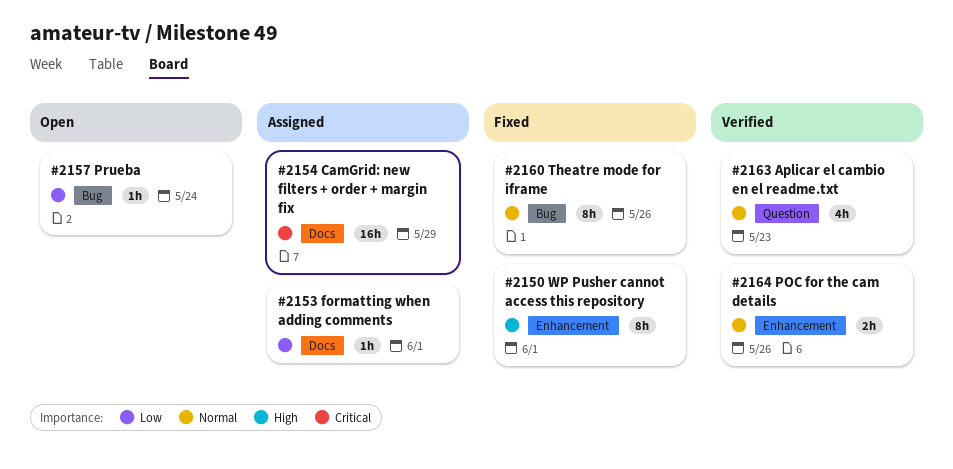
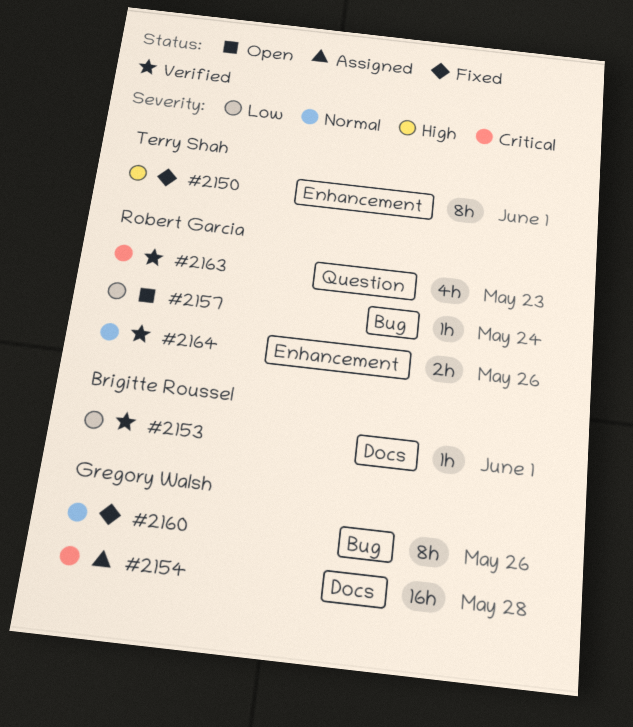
#2153, status: Assigned -> Verified
#2154, due: May 29 -> May 28
#2163, priority: Normal -> Critical

